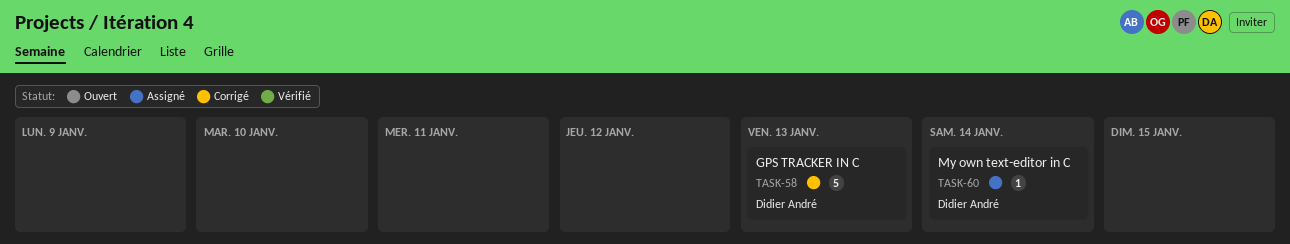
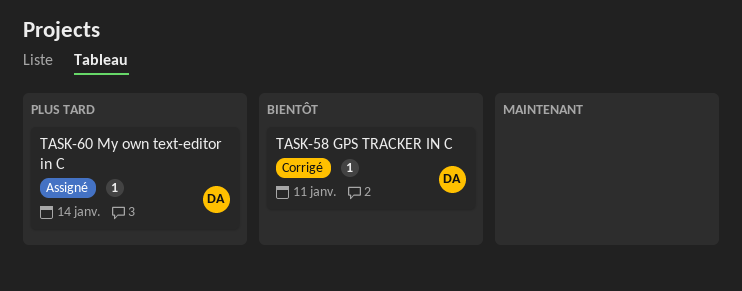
TASK-58, estimate: 5 -> 1
TASK-58, due: Jan 13 -> Jan 11

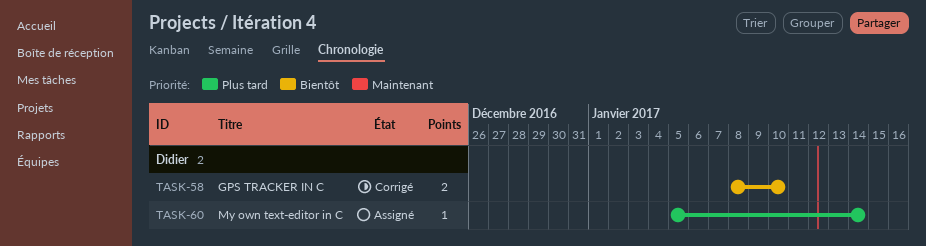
TASK-58, estimate: 1 -> 2
TASK-58, due: Jan 11 -> Jan 10

